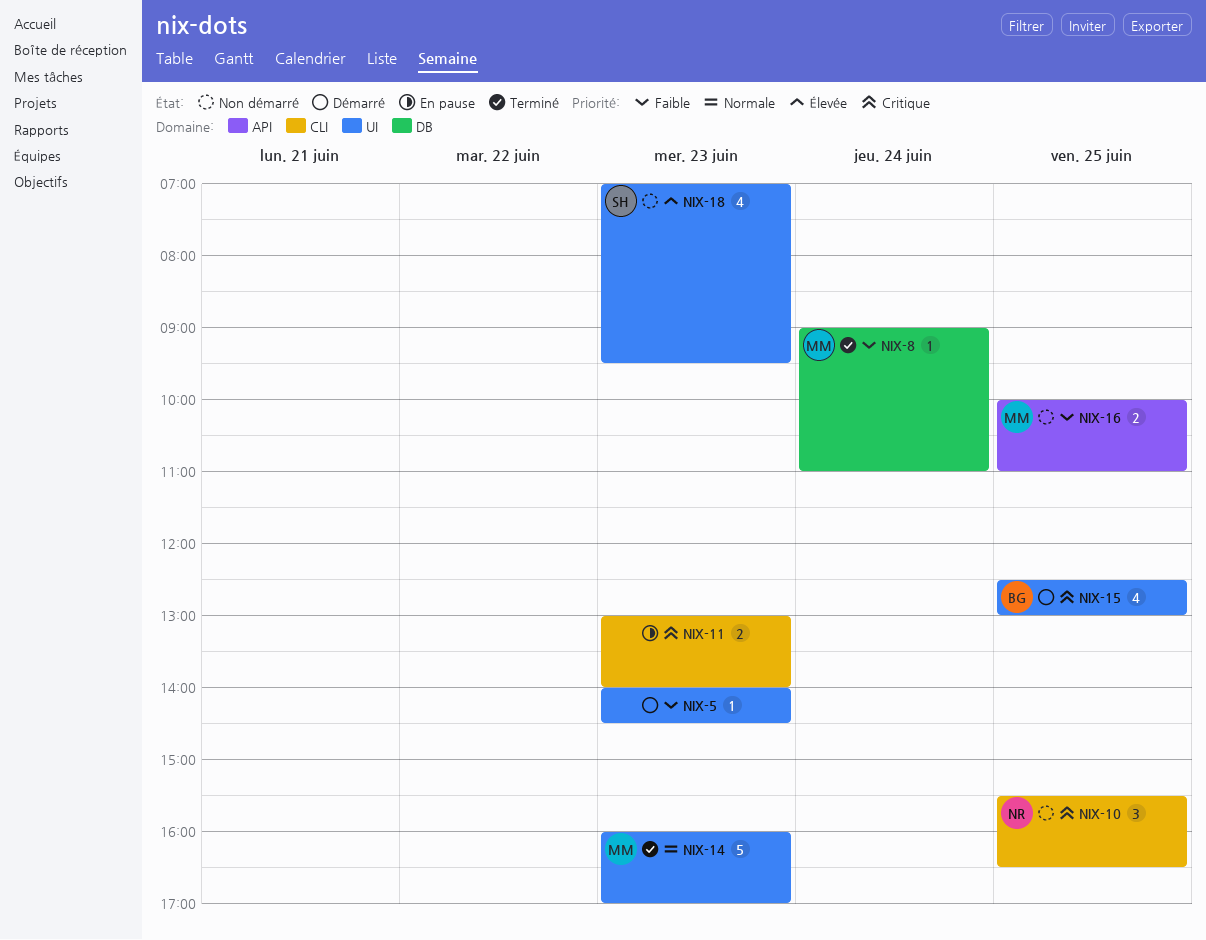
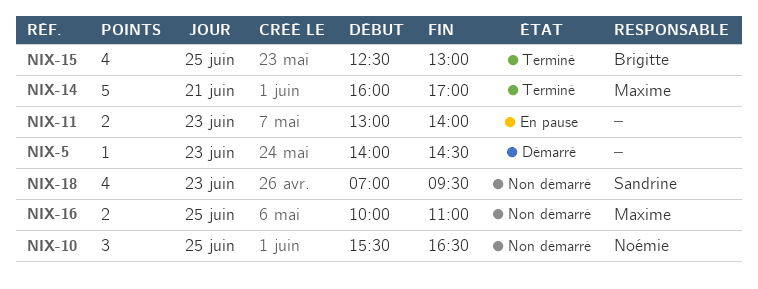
NIX-8: present -> none
NIX-14, day: Jun 23 -> Jun 21
NIX-15, status: Démarré -> Terminé

